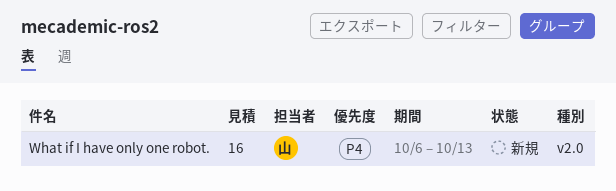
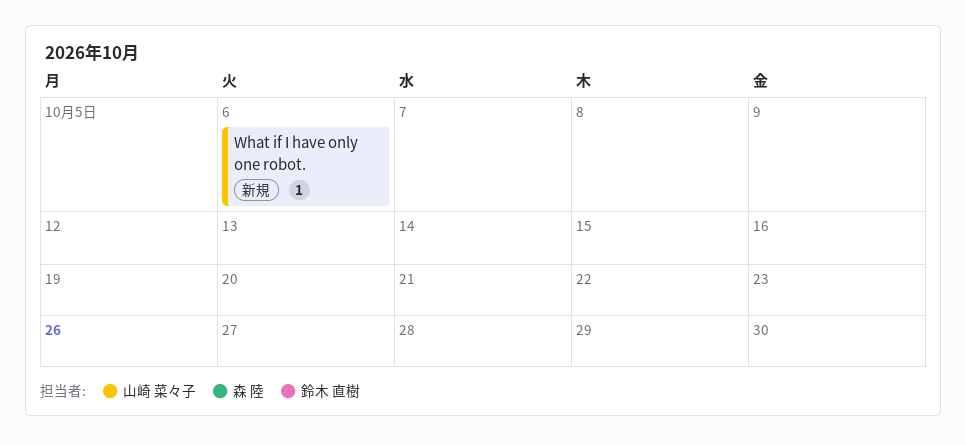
What if I have only one robot., estimate: 16 -> 1
What if I have only one robot., due: Oct 13 -> Oct 6

